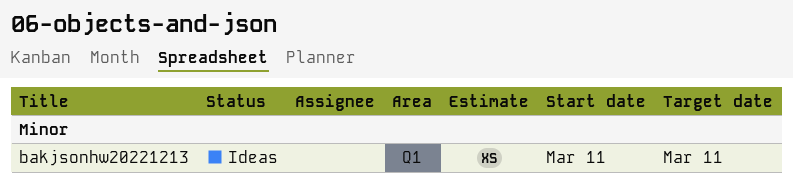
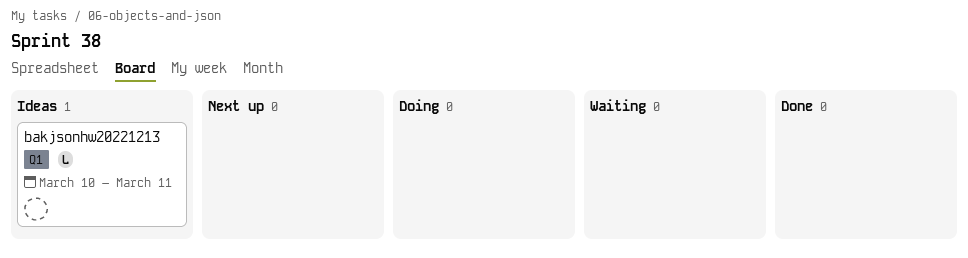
bakjsonhw20221213, estimate: XS -> L
bakjsonhw20221213, start: Mar 11 -> Mar 10

